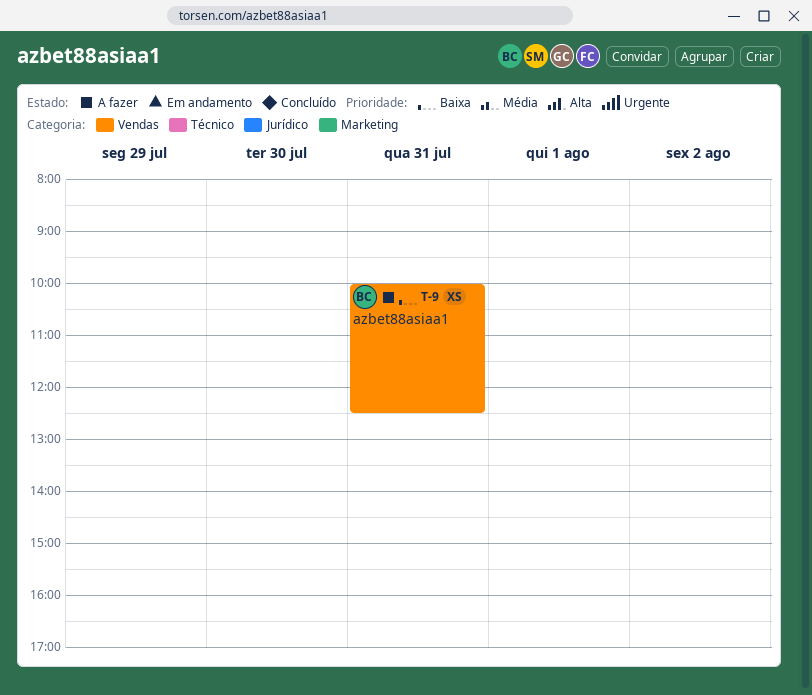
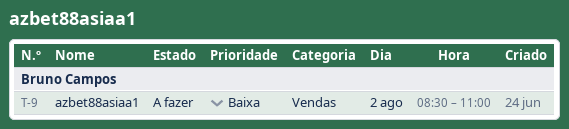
T-9, day: Jul 31 -> Aug 2
T-9, begins: 10:00 -> 08:30
T-9, ends: 12:30 -> 11:00

